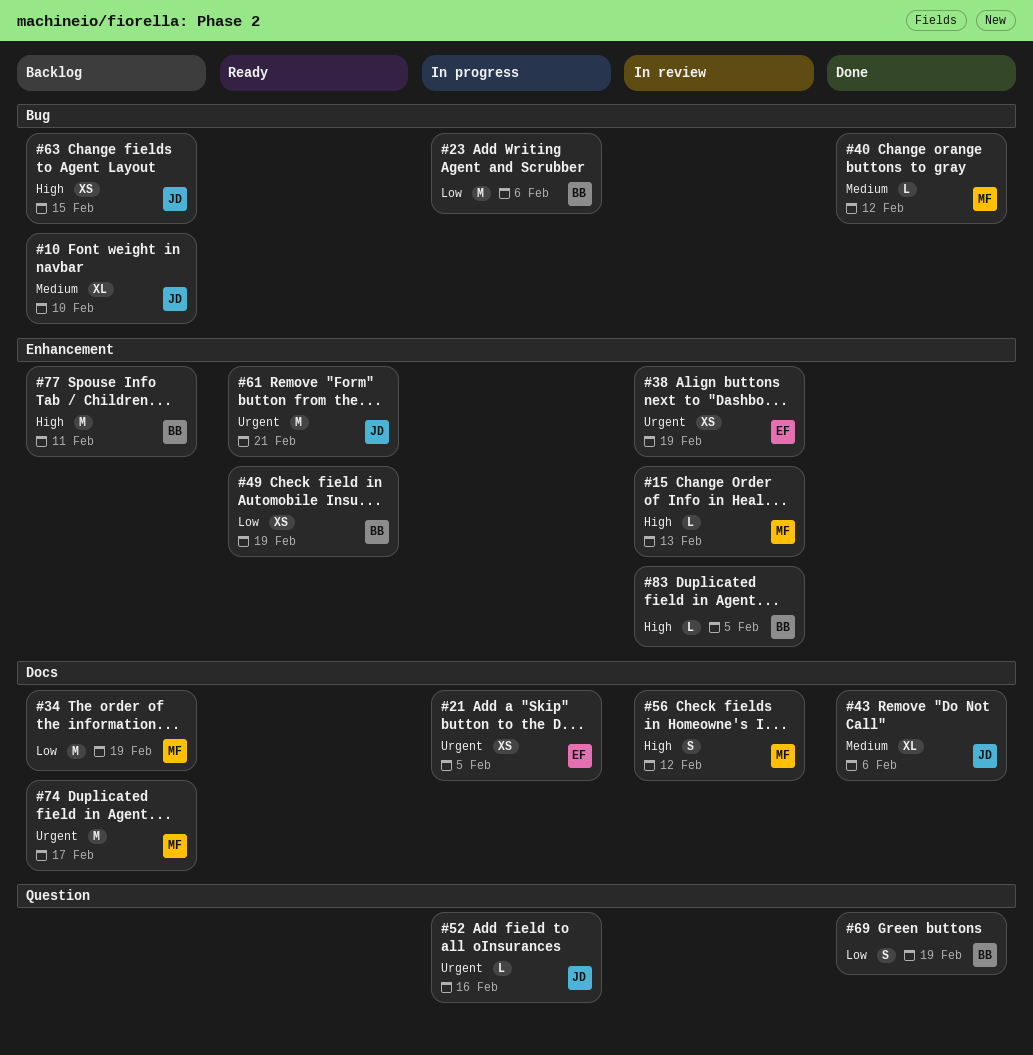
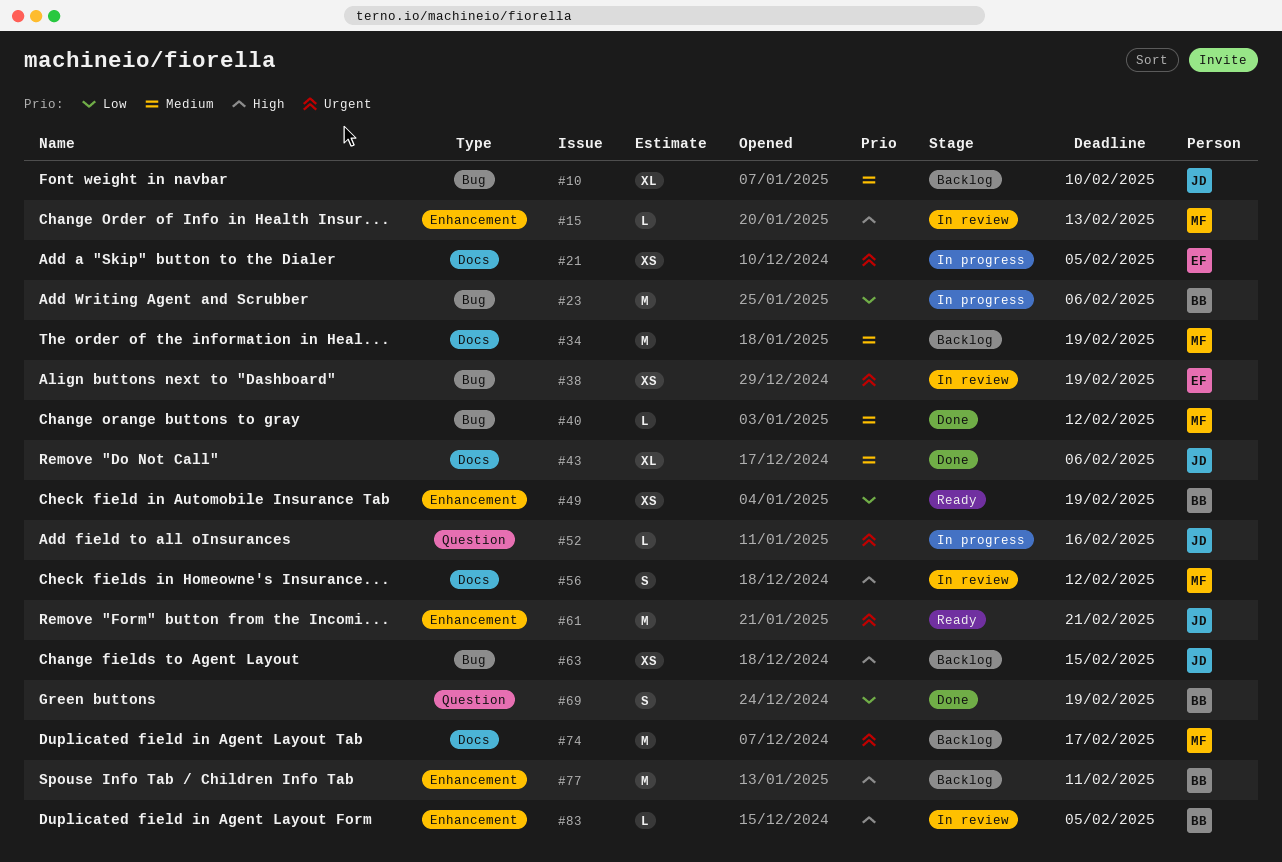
#34, priority: Low -> Medium
#38, label: Enhancement -> Bug

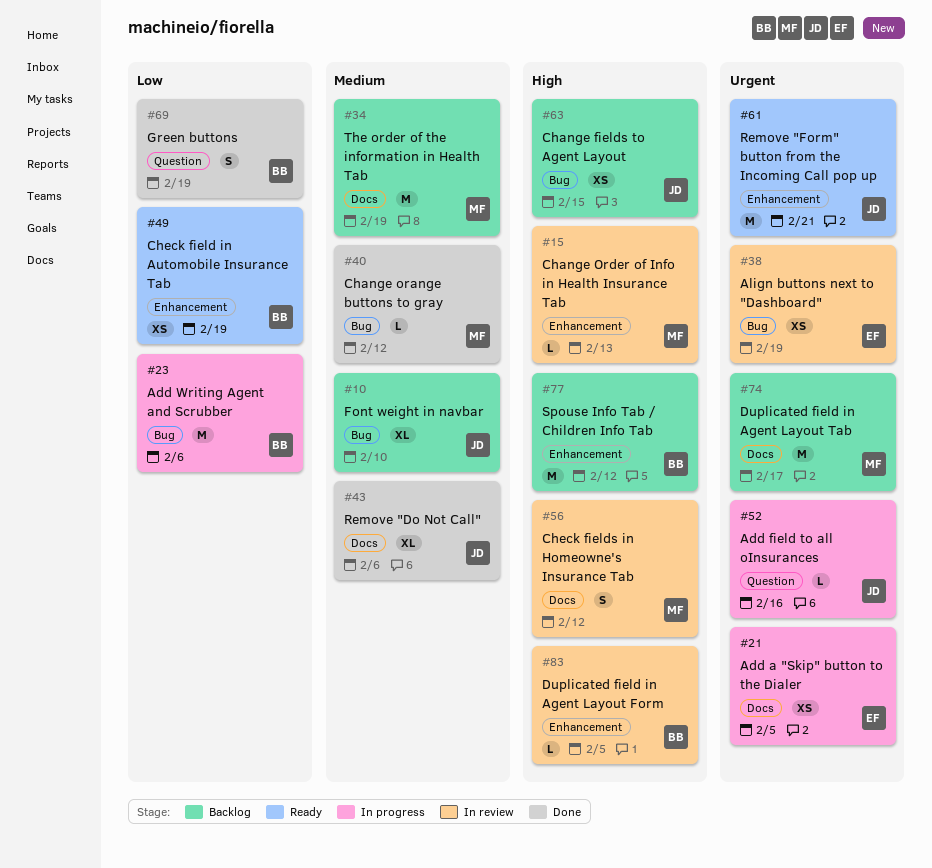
#77, due: Feb 11 -> Feb 12

